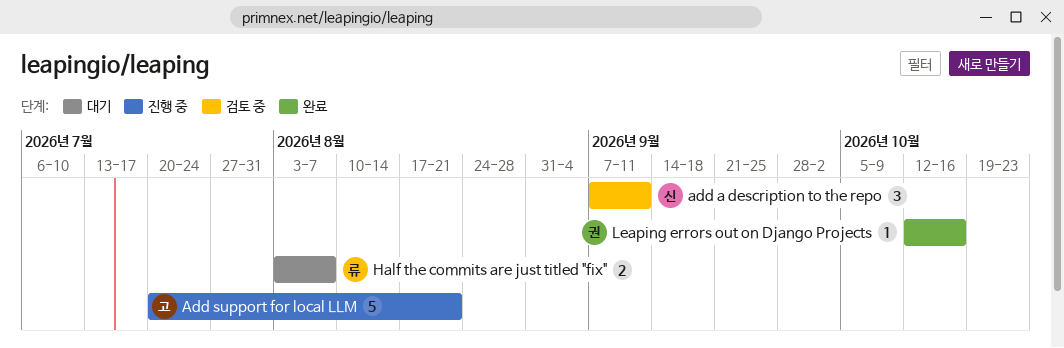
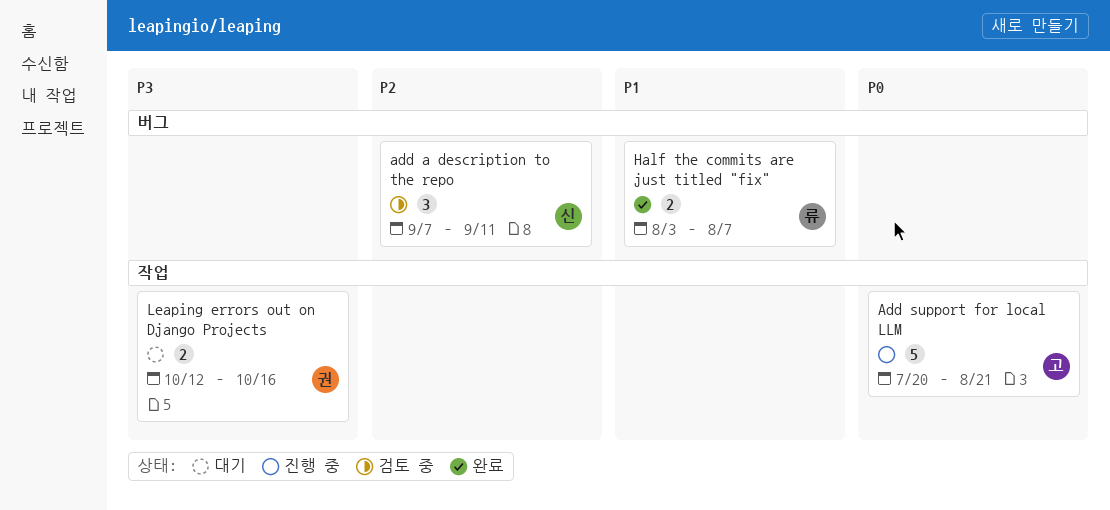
Half the commits are just titled "fix", status: 대기 -> 완료
Leaping errors out on Django Projects, status: 완료 -> 대기
Leaping errors out on Django Projects, estimate: 1 -> 2

